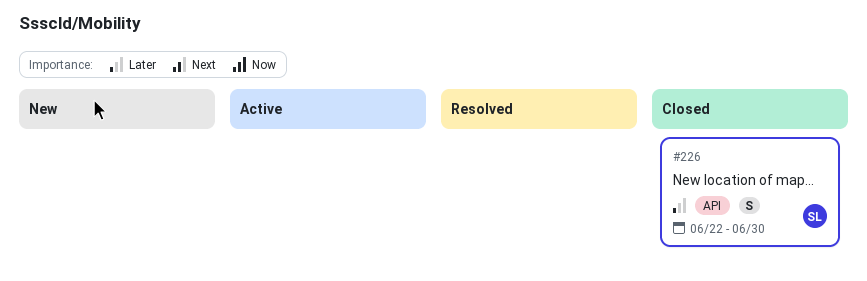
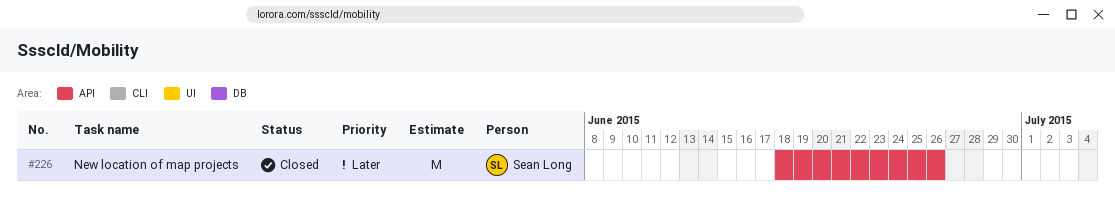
#226, estimate: S -> M
#226, start: Jun 22 -> Jun 18
#226, due: Jun 30 -> Jun 26

